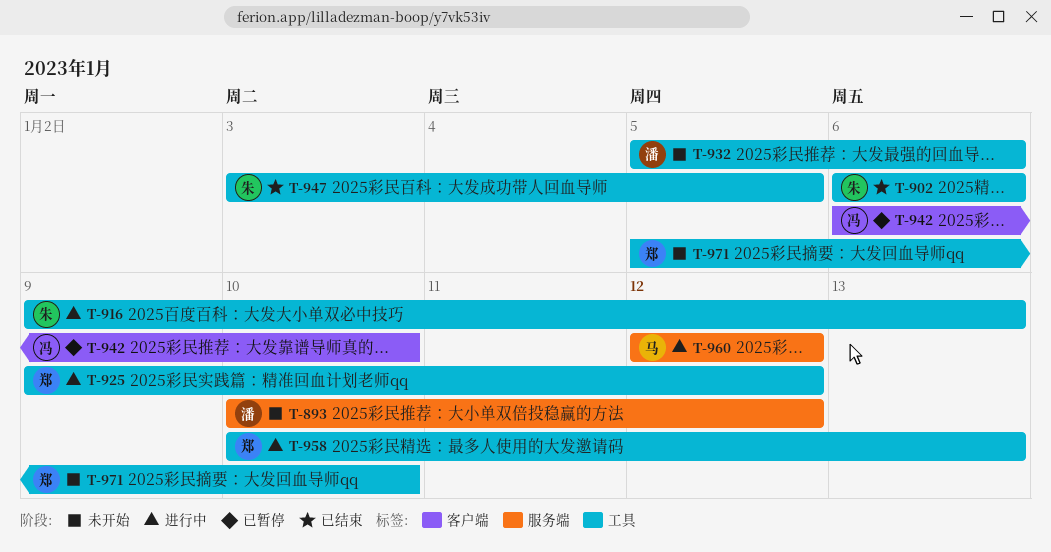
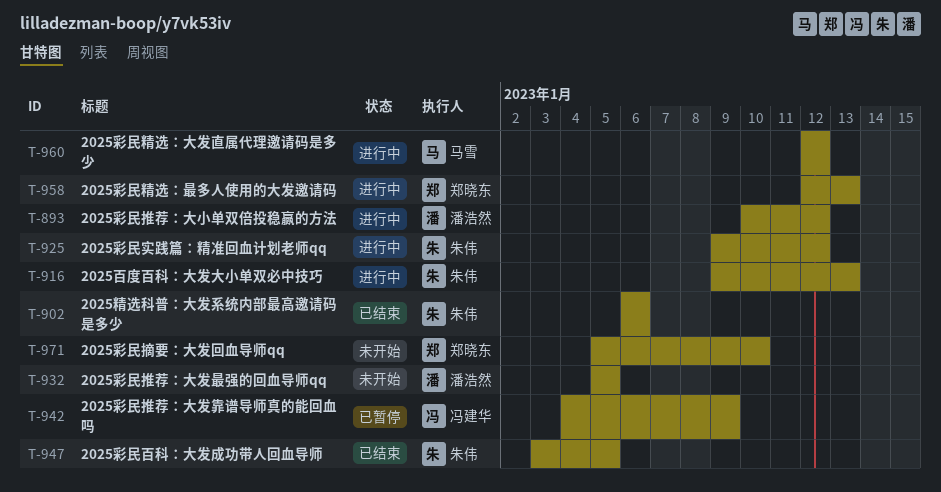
T-893, status: 未开始 -> 进行中
T-925, owner: 郑晓东 -> 朱伟
T-932, due: Jan 6 -> Jan 5
T-942, start: Jan 6 -> Jan 4
T-942, due: Jan 10 -> Jan 9
T-958, start: Jan 10 -> Jan 12

